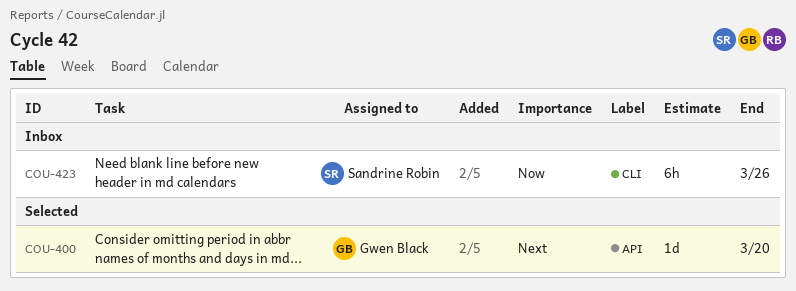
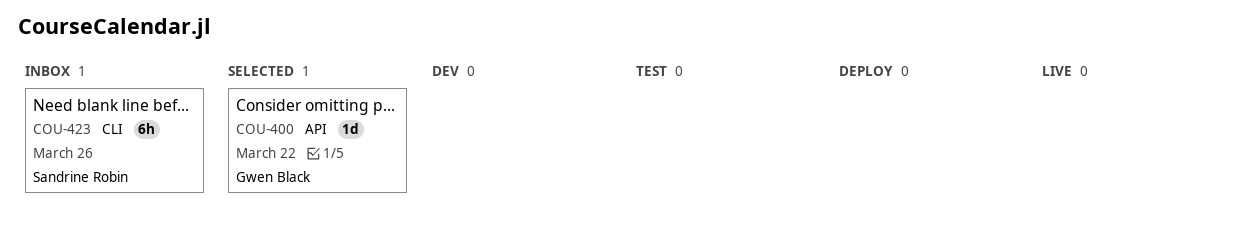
COU-400, due: Mar 20 -> Mar 22

